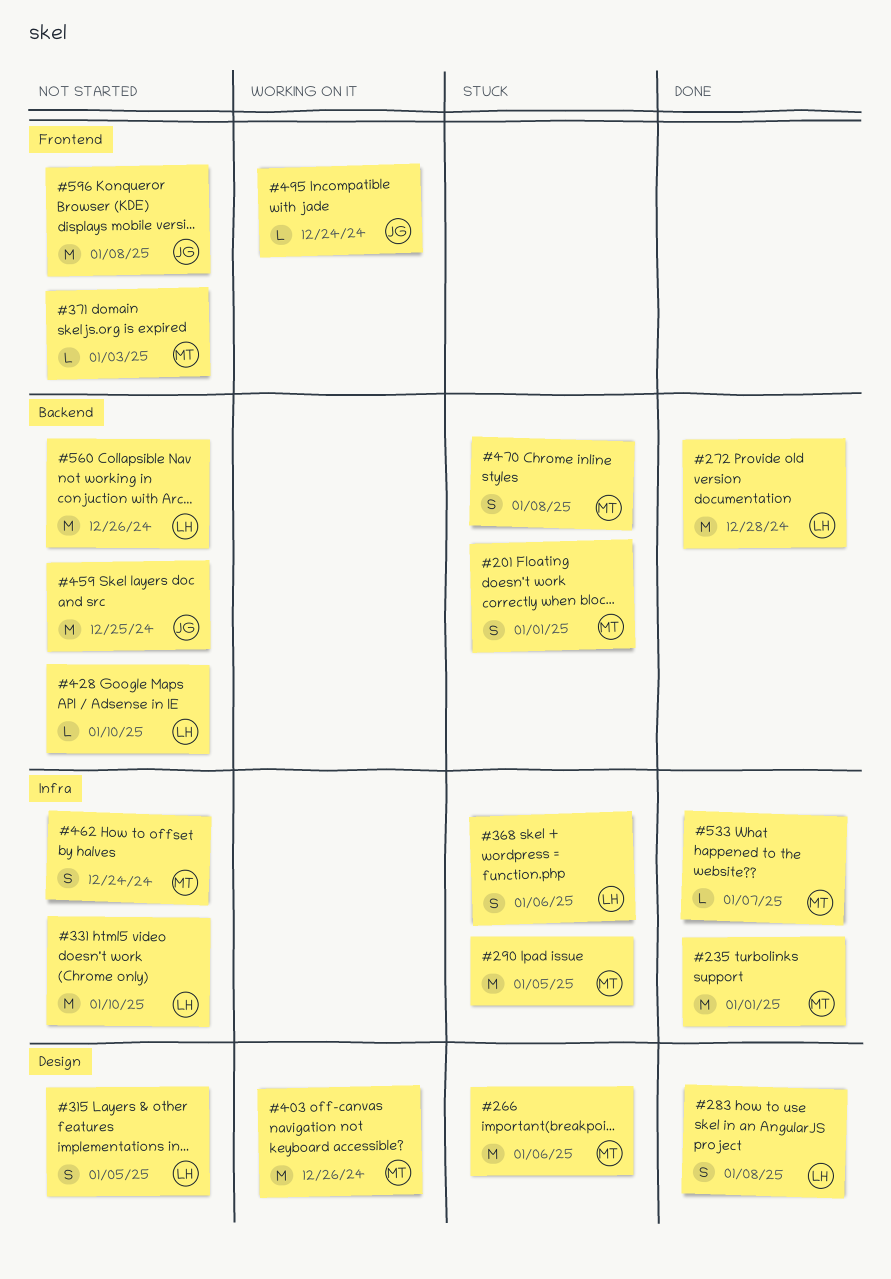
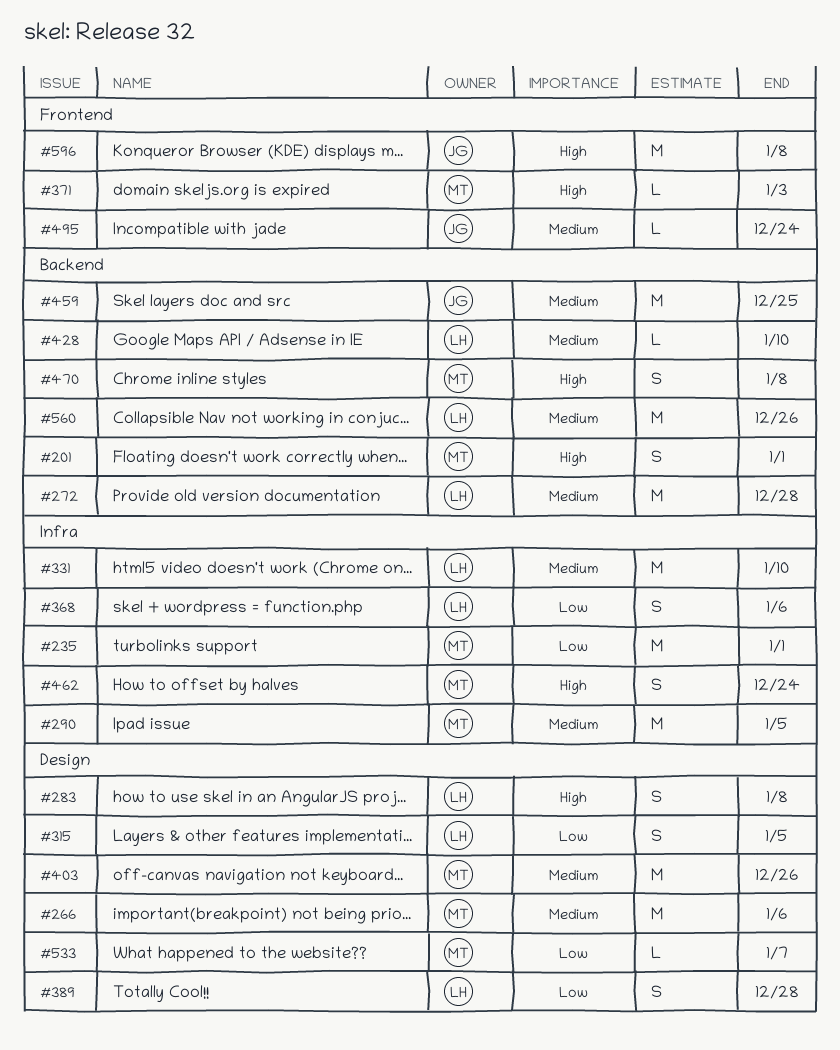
#389: none -> present
#533, label: Infra -> Design

